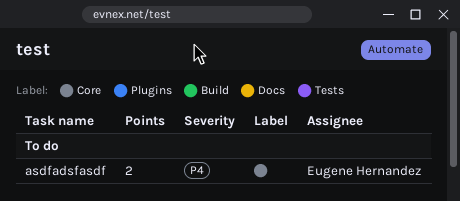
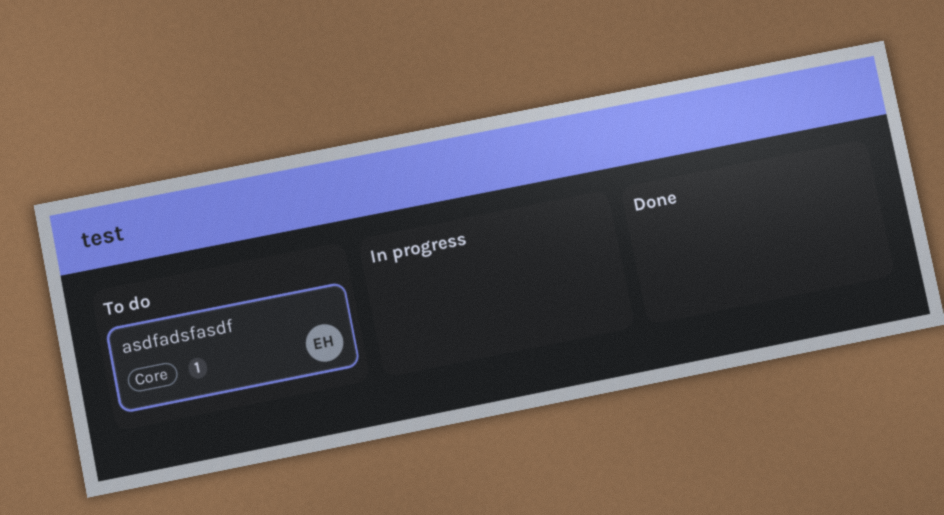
asdfadsfasdf, estimate: 2 -> 1

